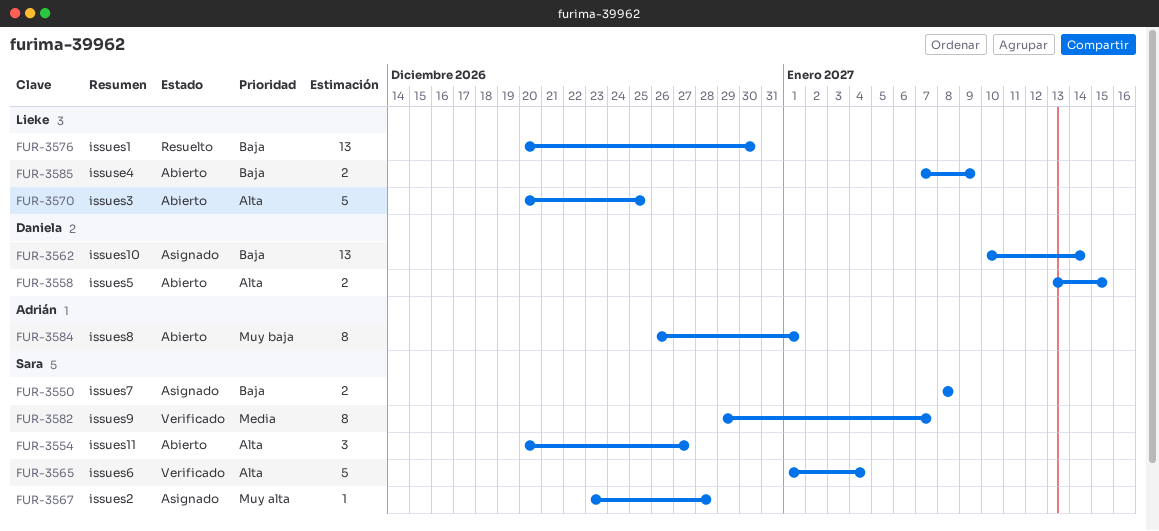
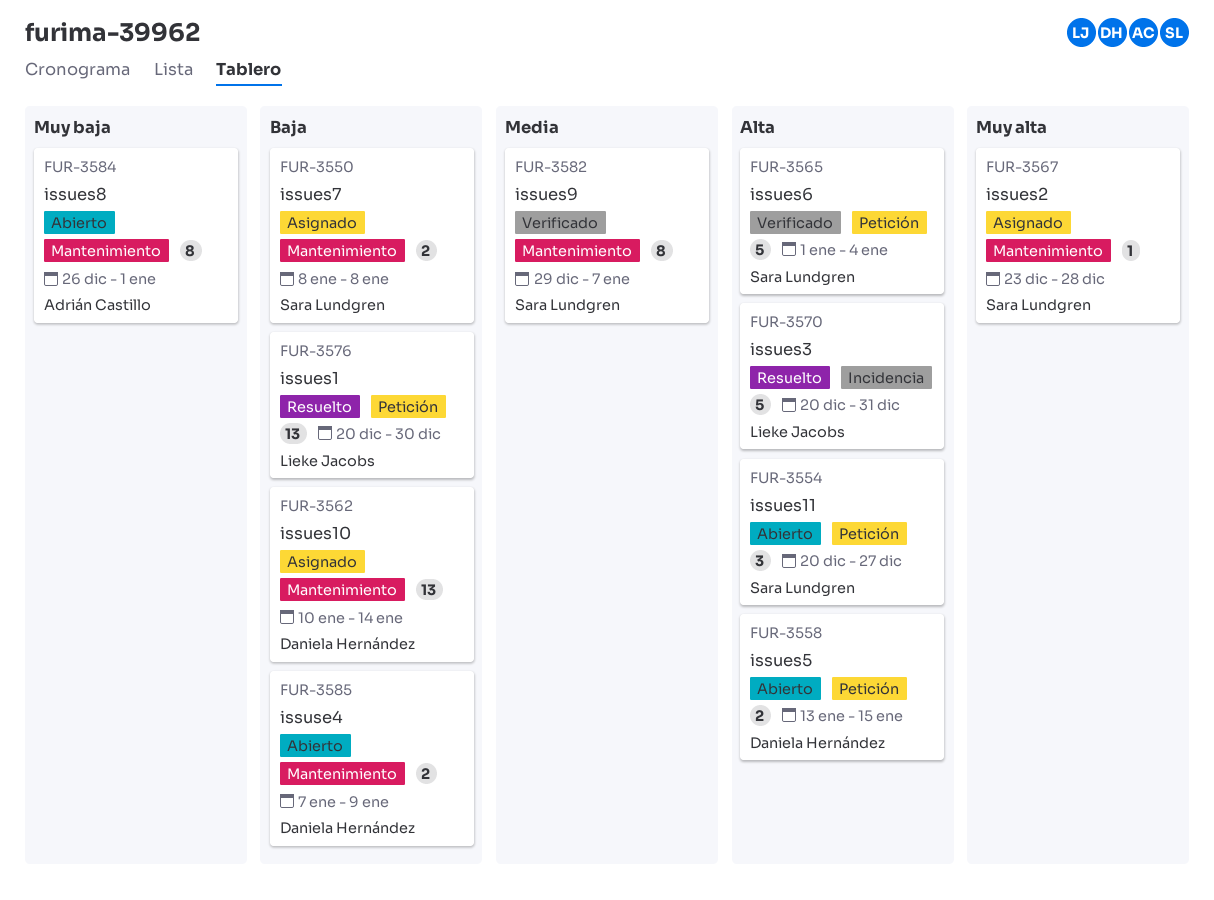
FUR-3570, status: Abierto -> Resuelto
FUR-3570, due: Dec 25 -> Dec 31
FUR-3585, owner: Lieke Jacobs -> Daniela Hernández

